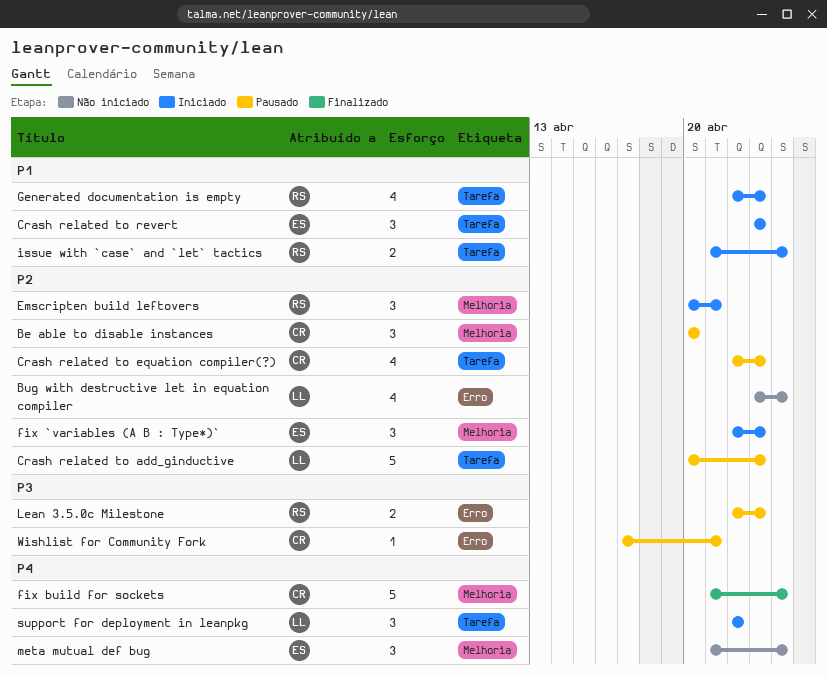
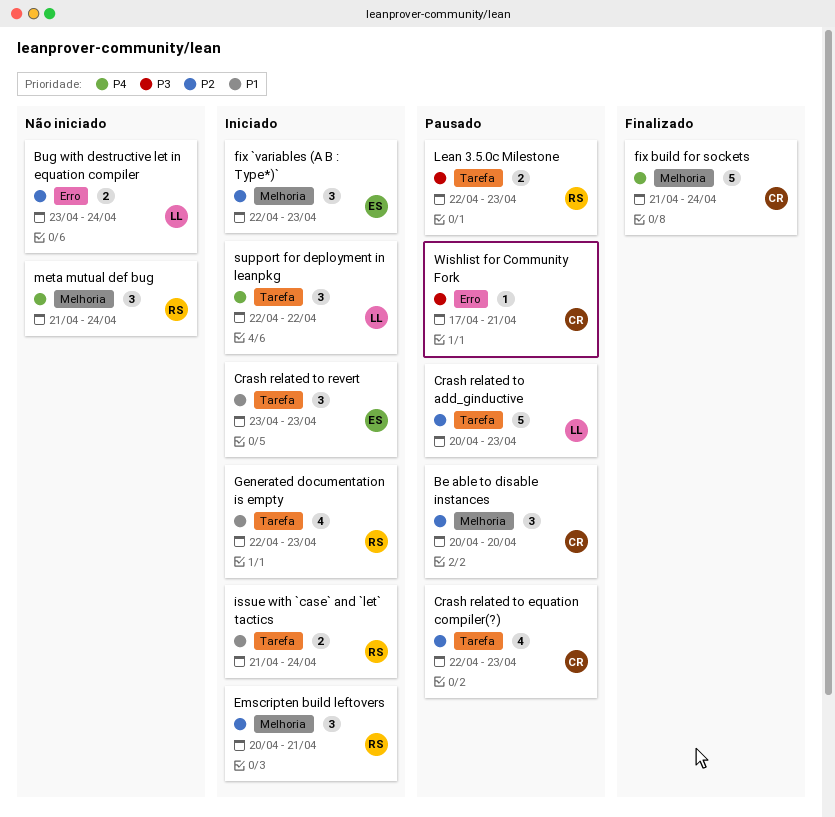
Bug with destructive let in equation compiler, estimate: 4 -> 2
Lean 3.5.0c Milestone, label: Erro -> Tarefa
meta mutual def bug, owner: ES -> RS

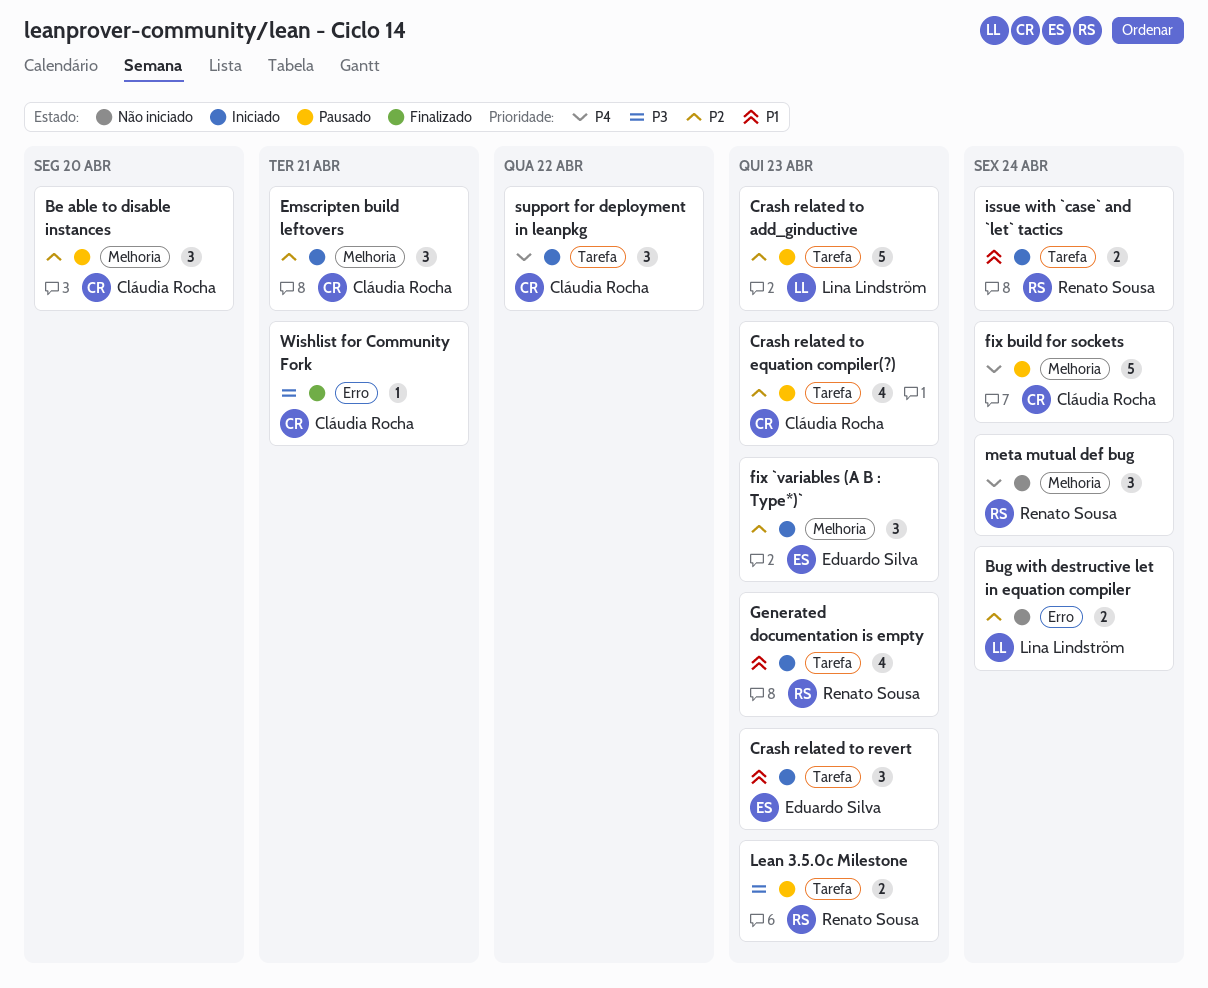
Emscripten build leftovers, owner: Renato Sousa -> Cláudia Rocha
fix build for sockets, status: Finalizado -> Pausado
support for deployment in leanpkg, owner: Lina Lindström -> Cláudia Rocha
Wishlist for Community Fork, status: Pausado -> Finalizado

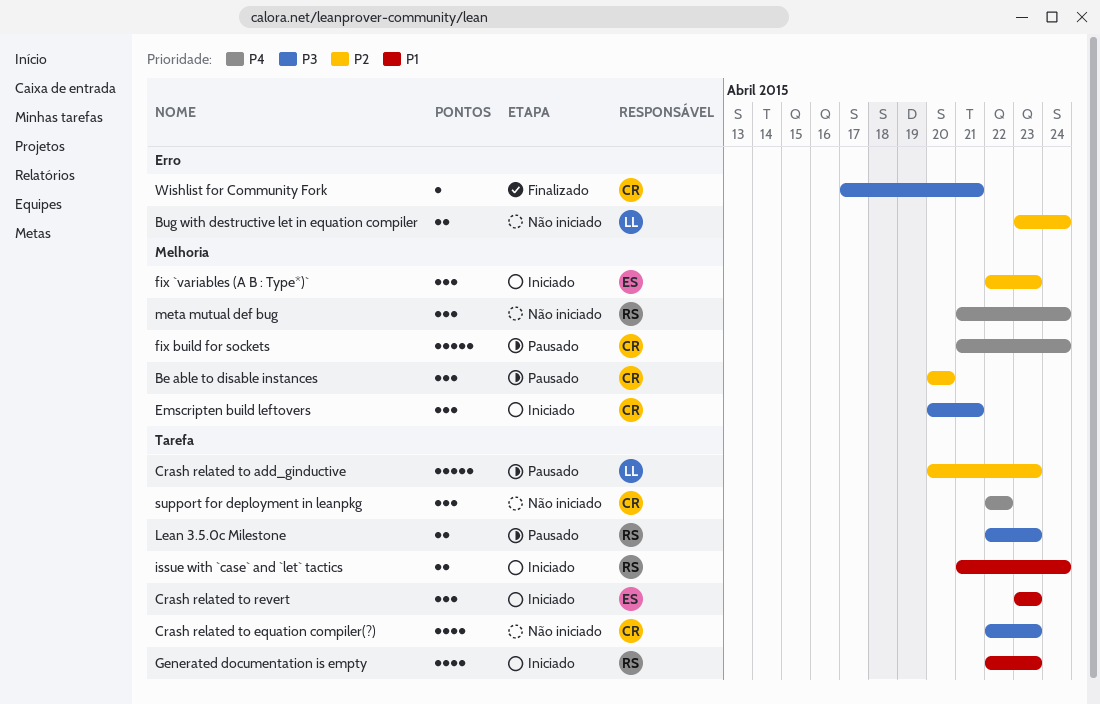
Crash related to equation compiler(?), status: Pausado -> Não iniciado
Crash related to equation compiler(?), priority: P2 -> P3
Emscripten build leftovers, priority: P2 -> P3
support for deployment in leanpkg, status: Iniciado -> Não iniciado

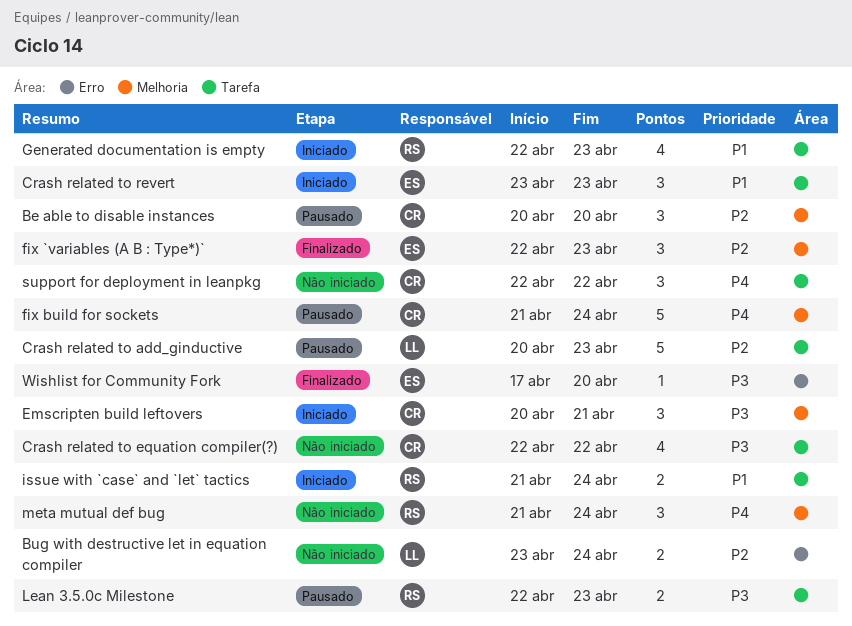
Crash related to equation compiler(?), due: Apr 23 -> Apr 22
fix `variables (A B : Type*)`, status: Iniciado -> Finalizado
Wishlist for Community Fork, owner: CR -> ES
Wishlist for Community Fork, due: Apr 21 -> Apr 20

